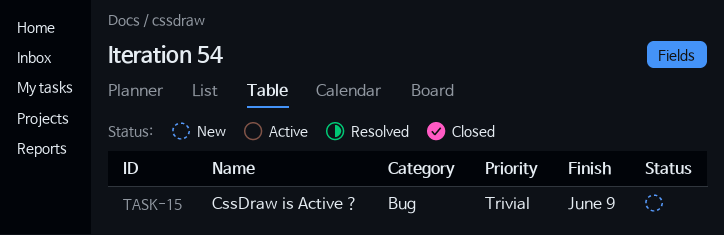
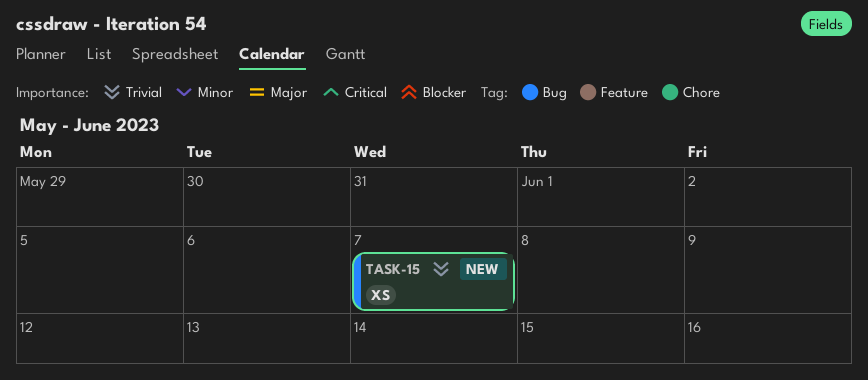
TASK-15, due: Jun 9 -> Jun 7

